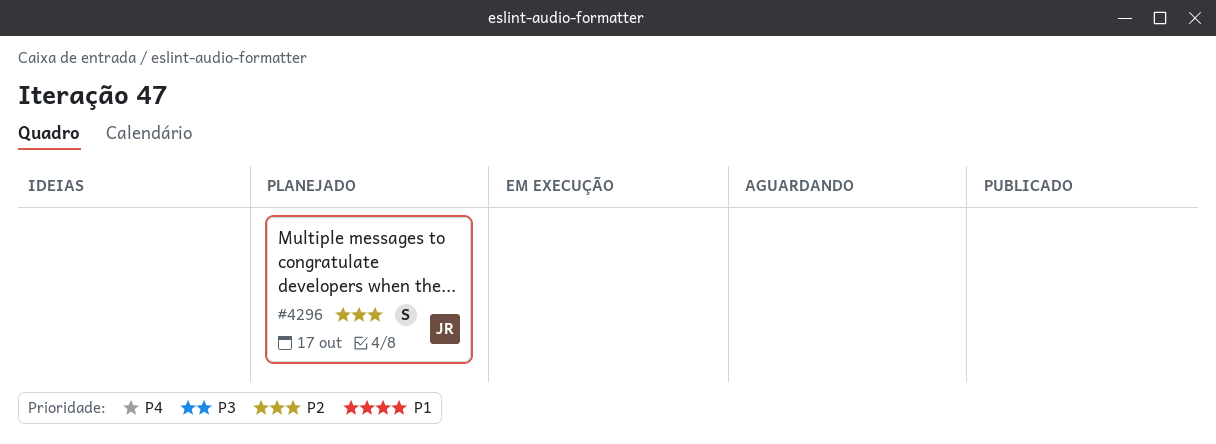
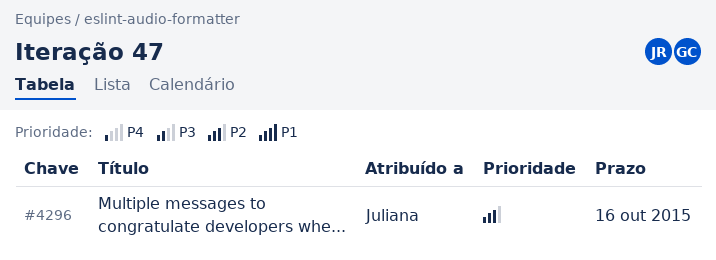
#4296, due: Oct 17 -> Oct 16

